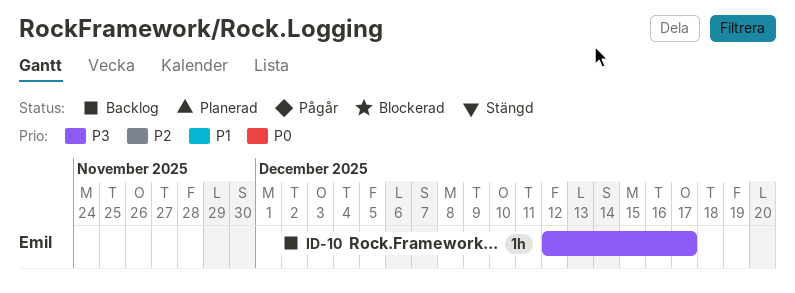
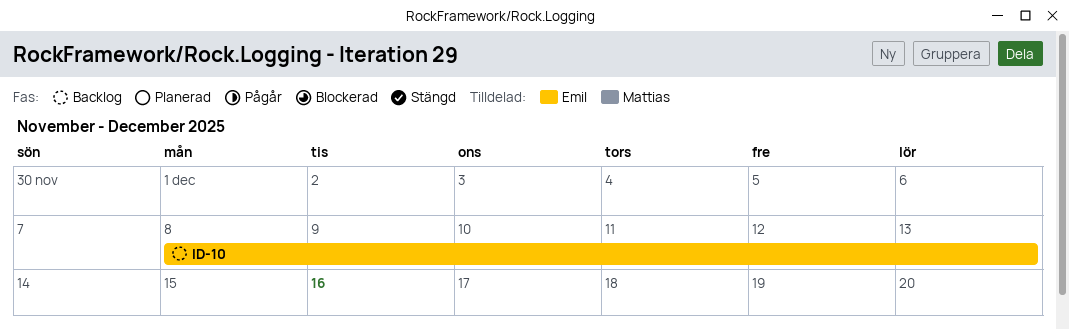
ID-10, start: Dec 12 -> Dec 8
ID-10, due: Dec 17 -> Dec 13

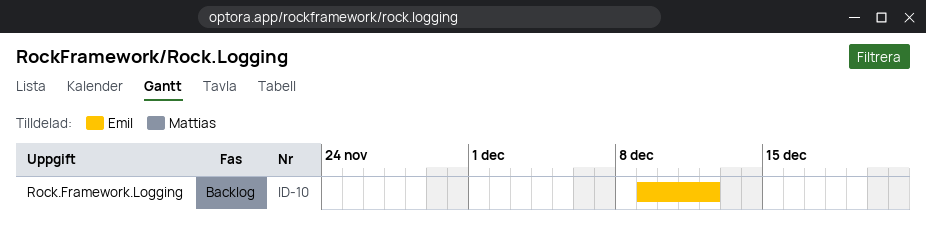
ID-10, start: Dec 8 -> Dec 9
ID-10, due: Dec 13 -> Dec 12

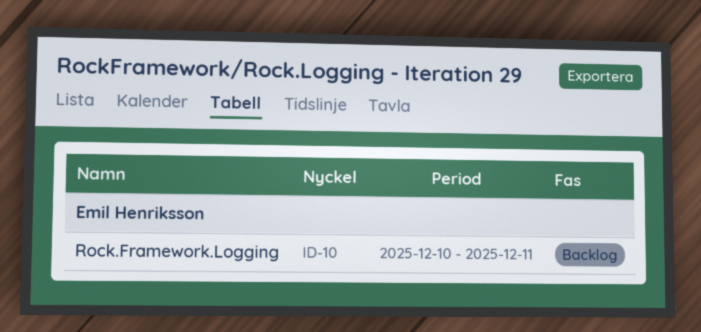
ID-10, start: Dec 9 -> Dec 10
ID-10, due: Dec 12 -> Dec 11

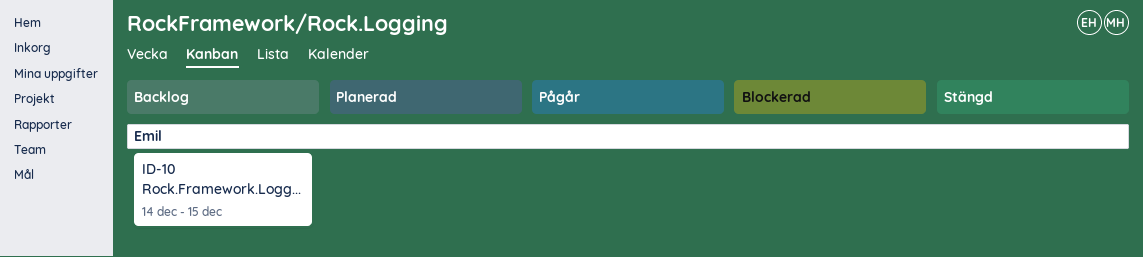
ID-10, start: Dec 10 -> Dec 14
ID-10, due: Dec 11 -> Dec 15

